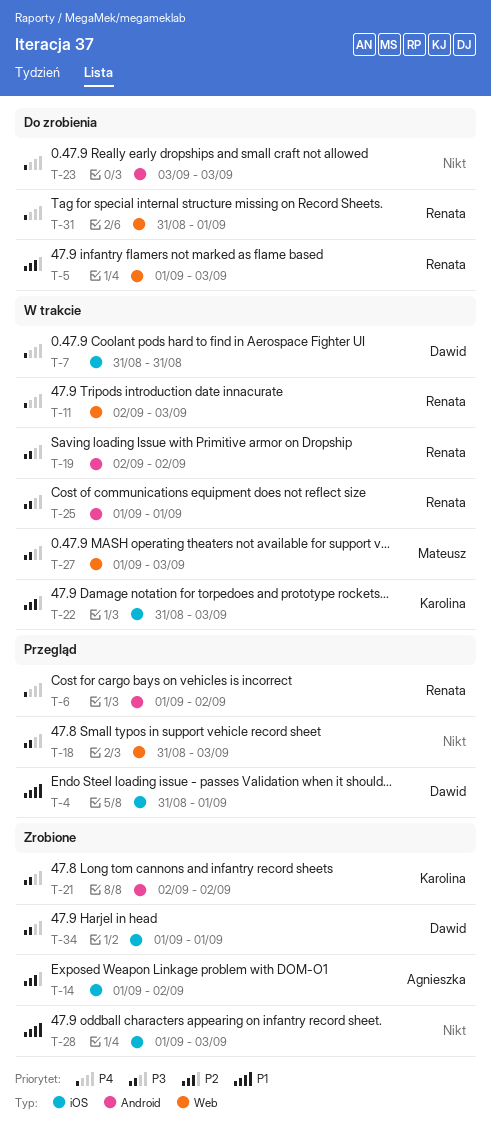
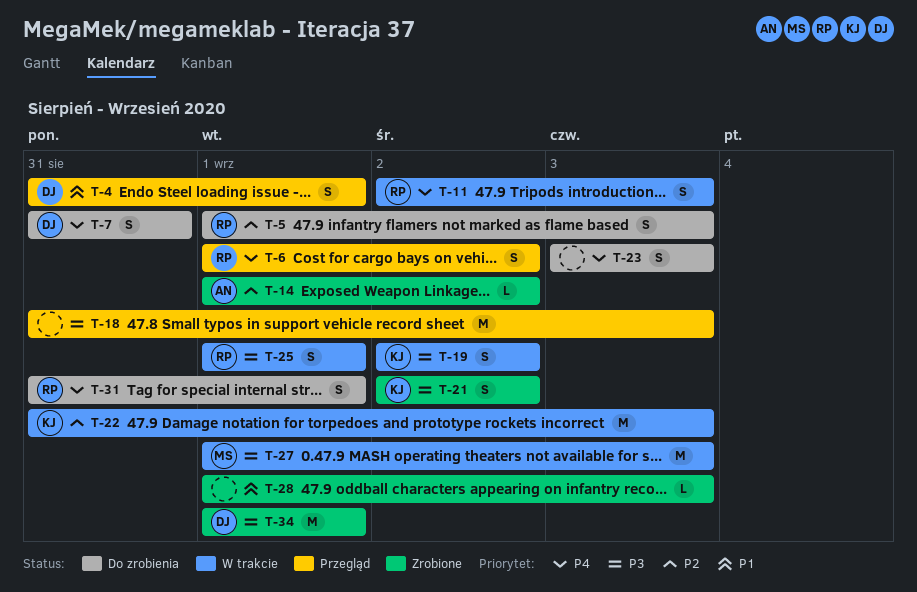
T-7, status: W trakcie -> Do zrobienia
T-19, owner: Renata -> Karolina

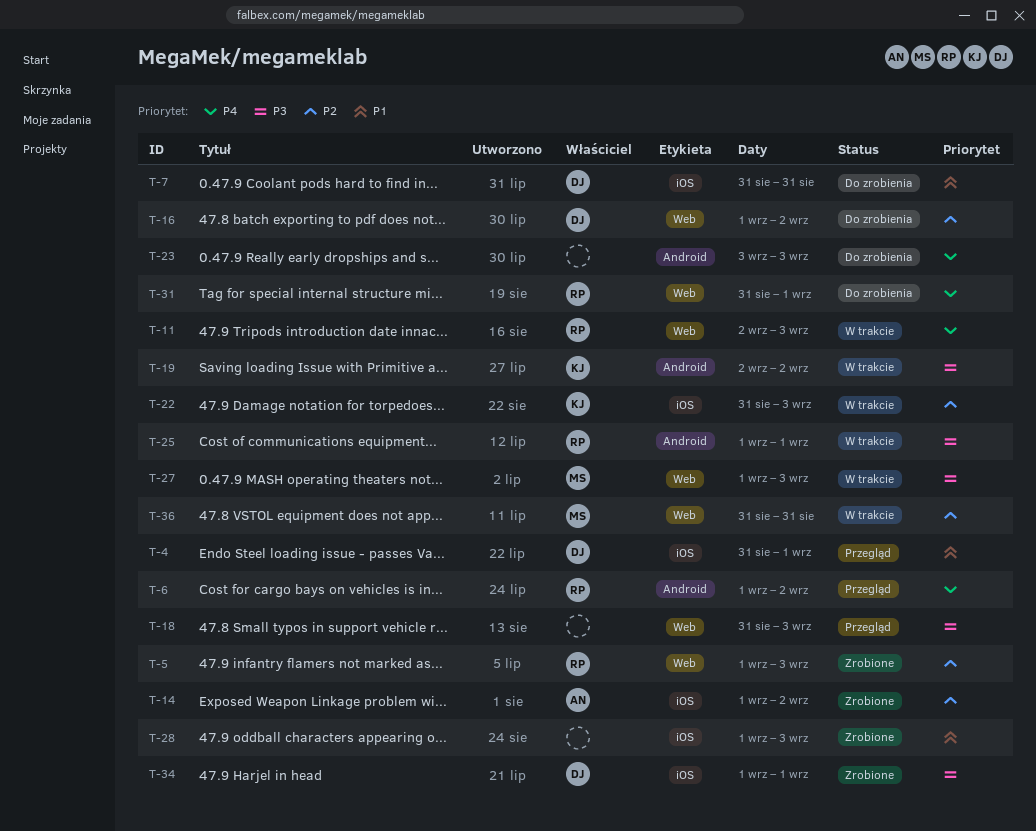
T-5, status: Do zrobienia -> Zrobione
T-7, priority: P4 -> P1
T-16: none -> present
T-21: present -> none
T-36: none -> present

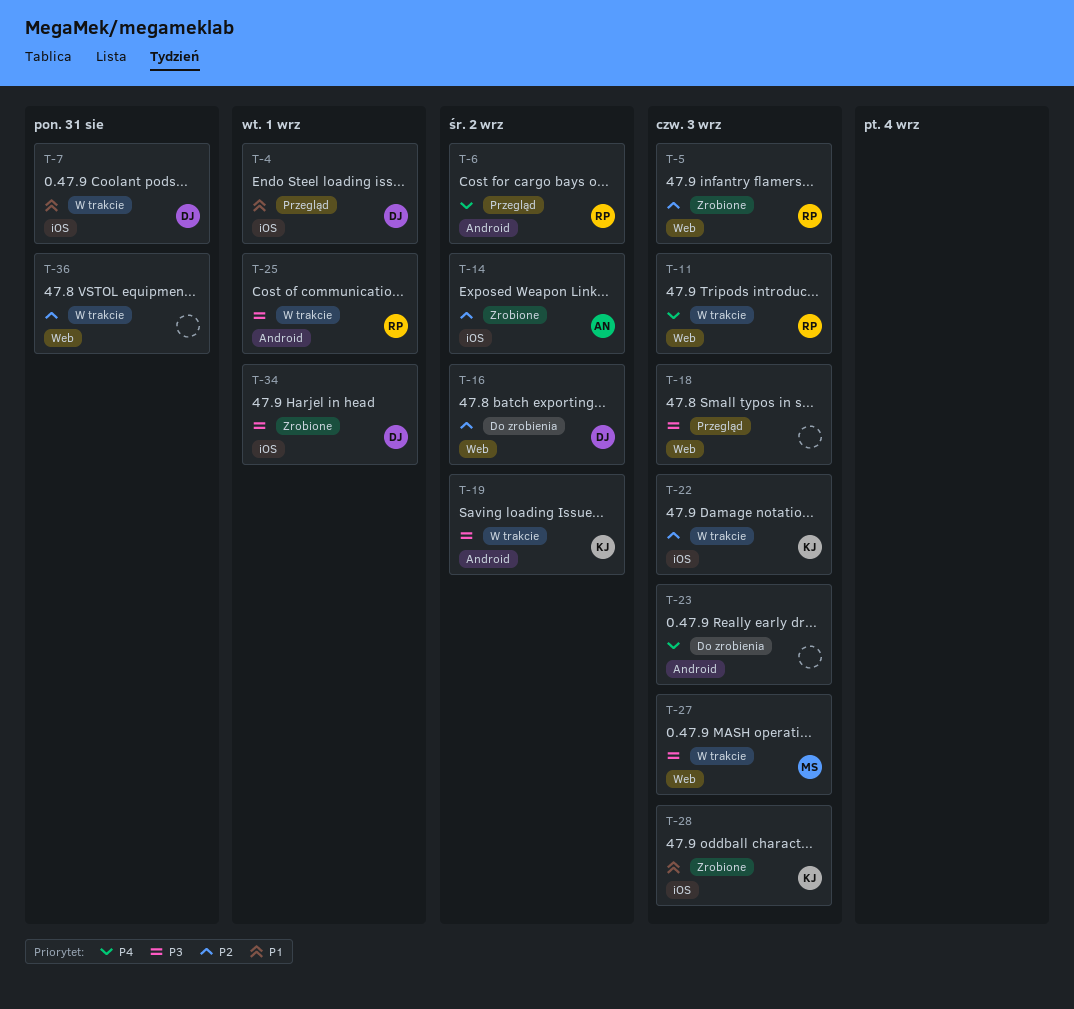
T-7, status: Do zrobienia -> W trakcie
T-28, owner: none -> KJ
T-31: present -> none
T-36, owner: MS -> none

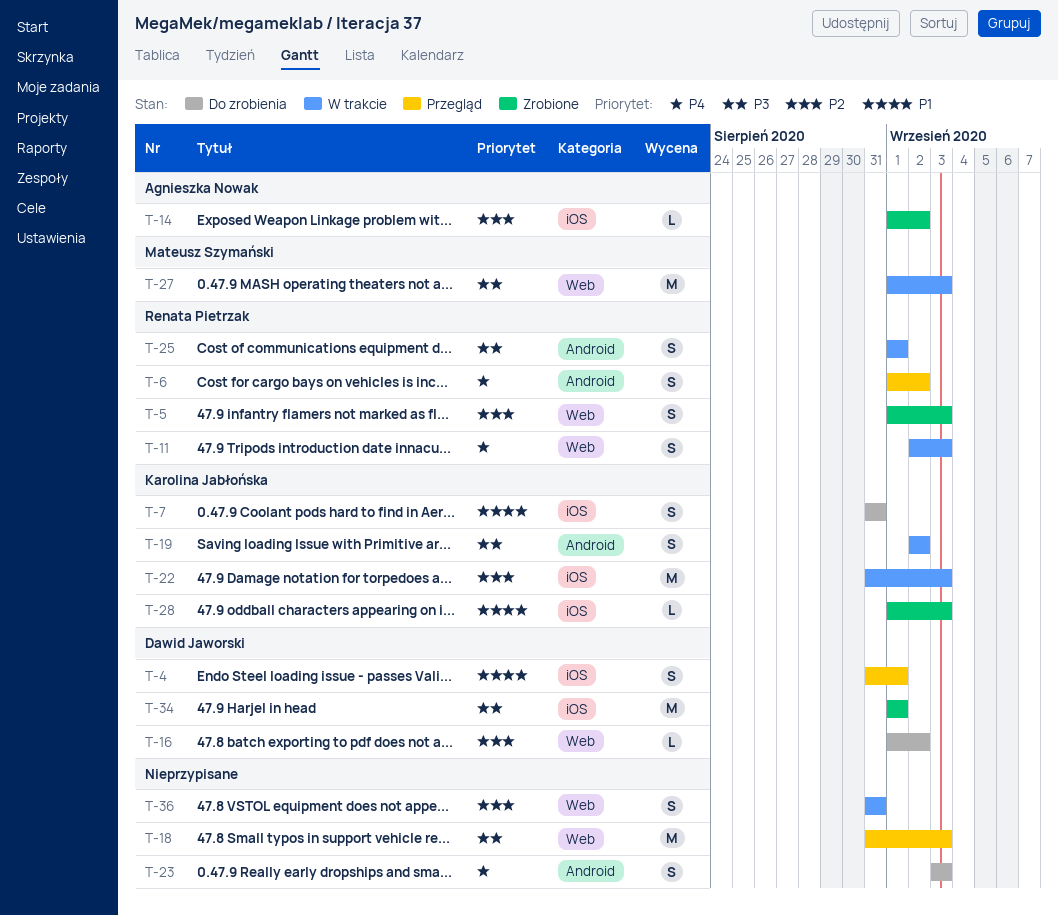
T-7, status: W trakcie -> Do zrobienia
T-7, owner: Dawid Jaworski -> Karolina Jabłońska

